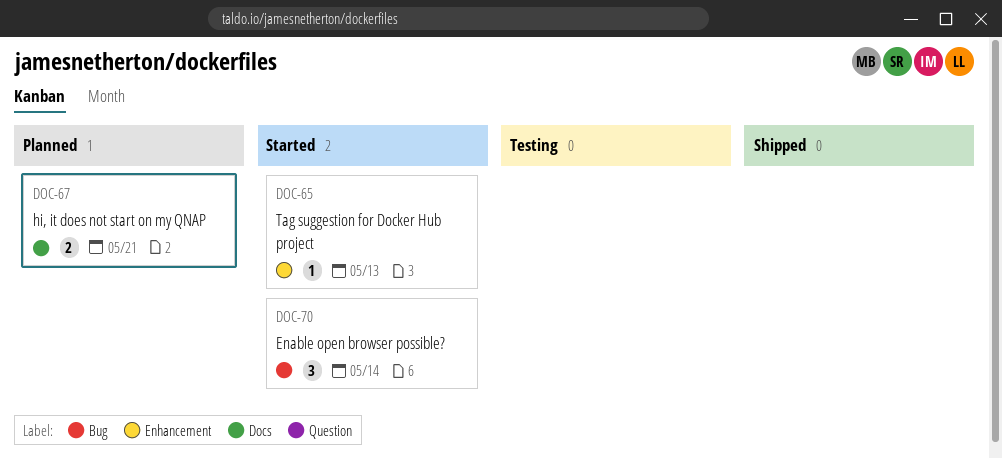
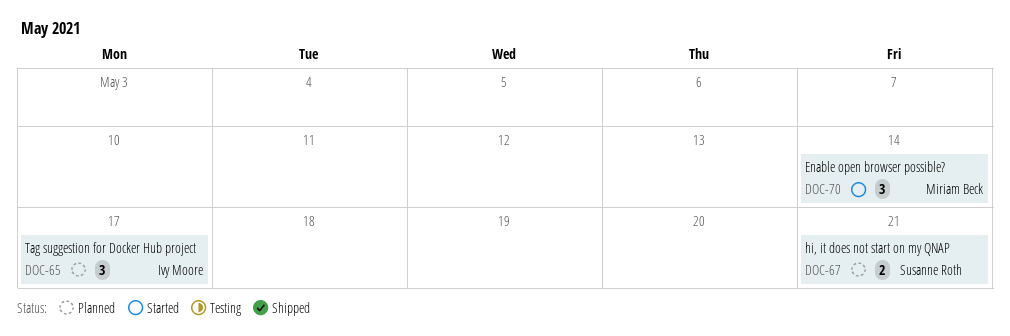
DOC-65, status: Started -> Planned
DOC-65, estimate: 1 -> 3
DOC-65, due: May 13 -> May 17

